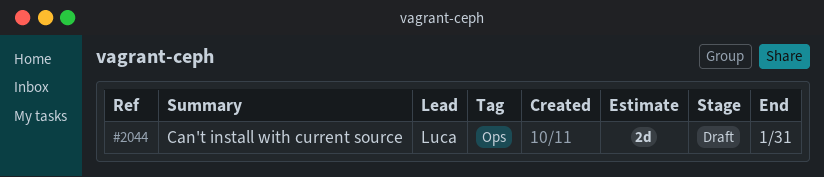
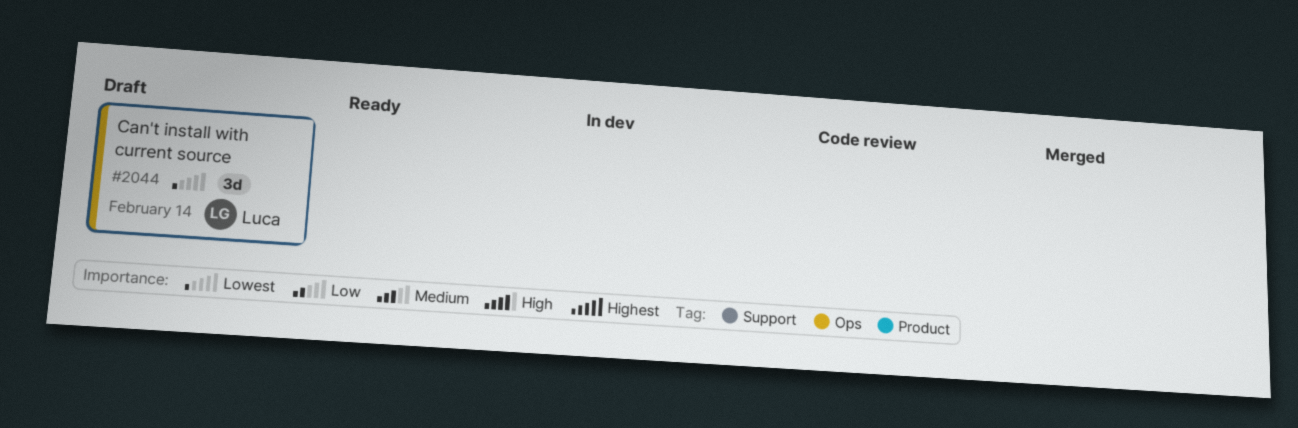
#2044, estimate: 2d -> 3d
#2044, due: Jan 31 -> Feb 14

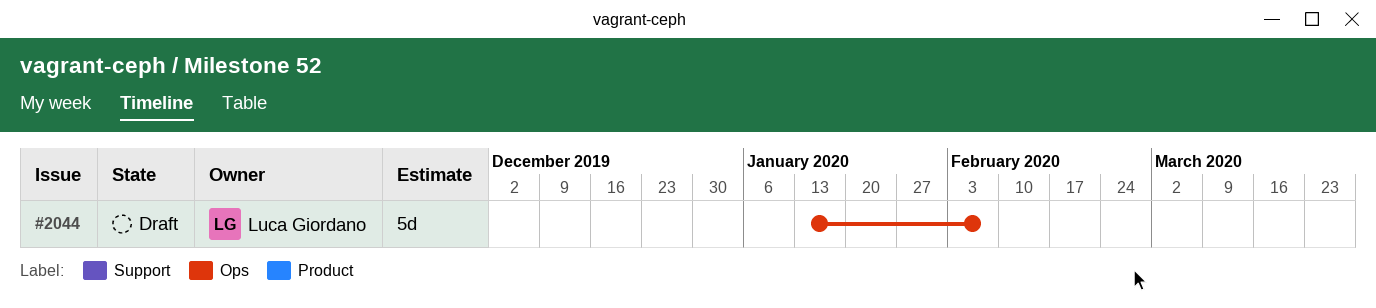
#2044, estimate: 3d -> 5d
#2044, due: Feb 14 -> Feb 7

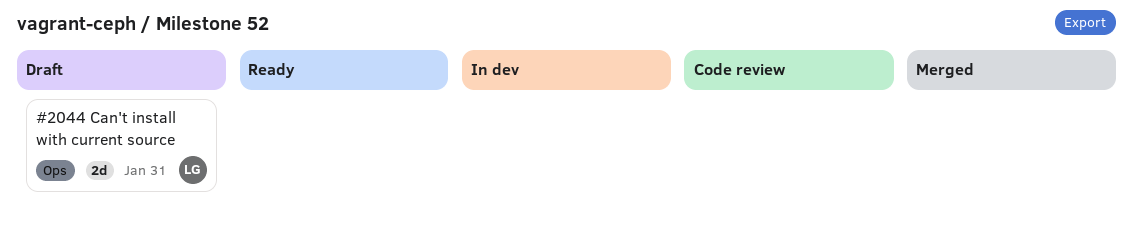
#2044, estimate: 5d -> 2d
#2044, due: Feb 7 -> Jan 31

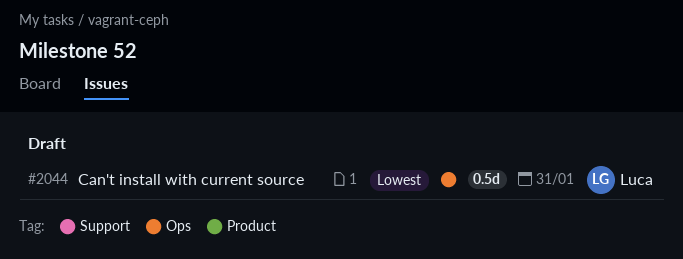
#2044, estimate: 2d -> 0.5d

